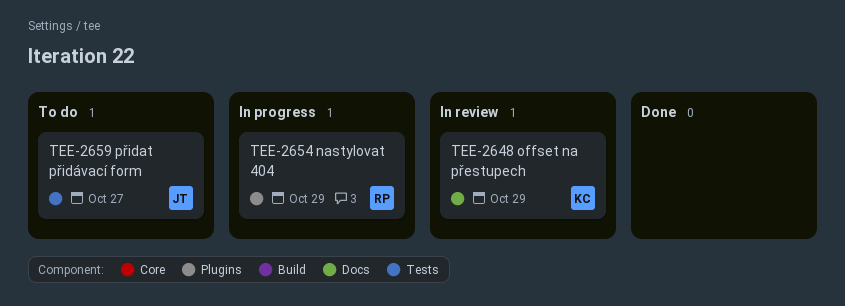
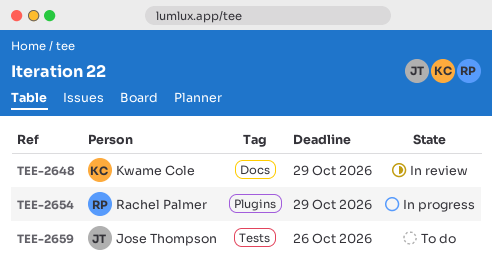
TEE-2659, due: Oct 27 -> Oct 26

